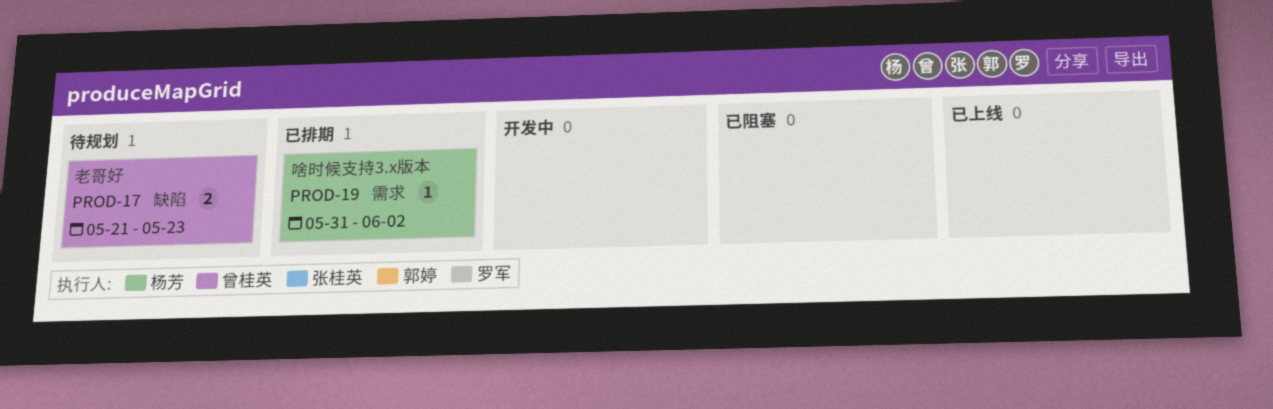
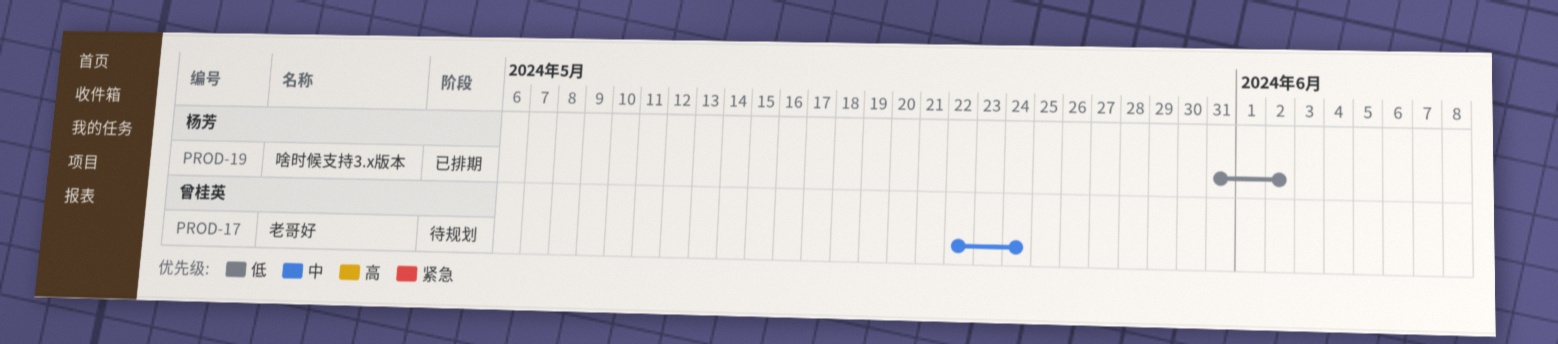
PROD-17, start: May 21 -> May 22
PROD-17, due: May 23 -> May 24

